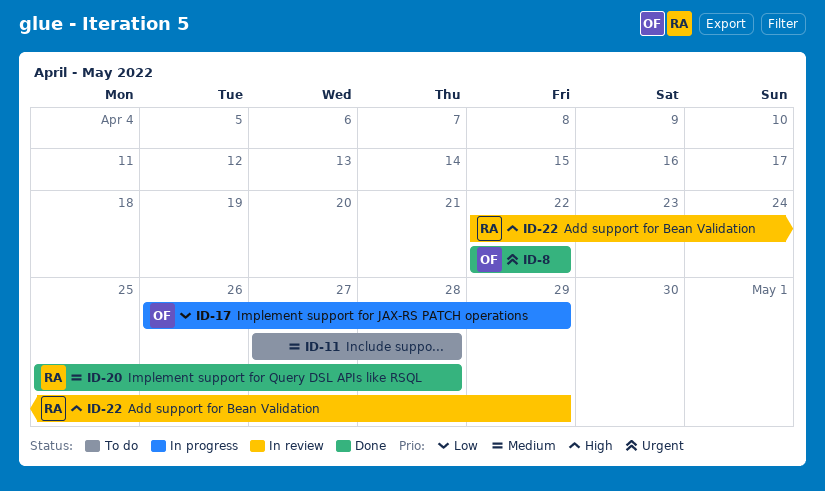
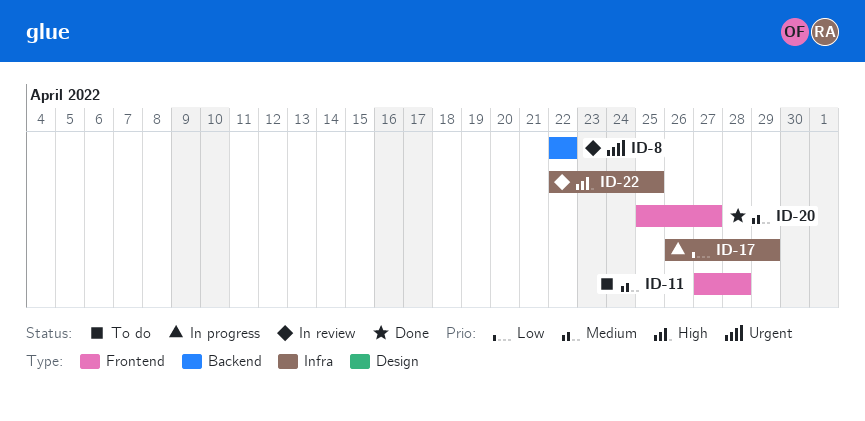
ID-8, status: Done -> In review
ID-20, due: Apr 28 -> Apr 27
ID-22, due: Apr 29 -> Apr 25

